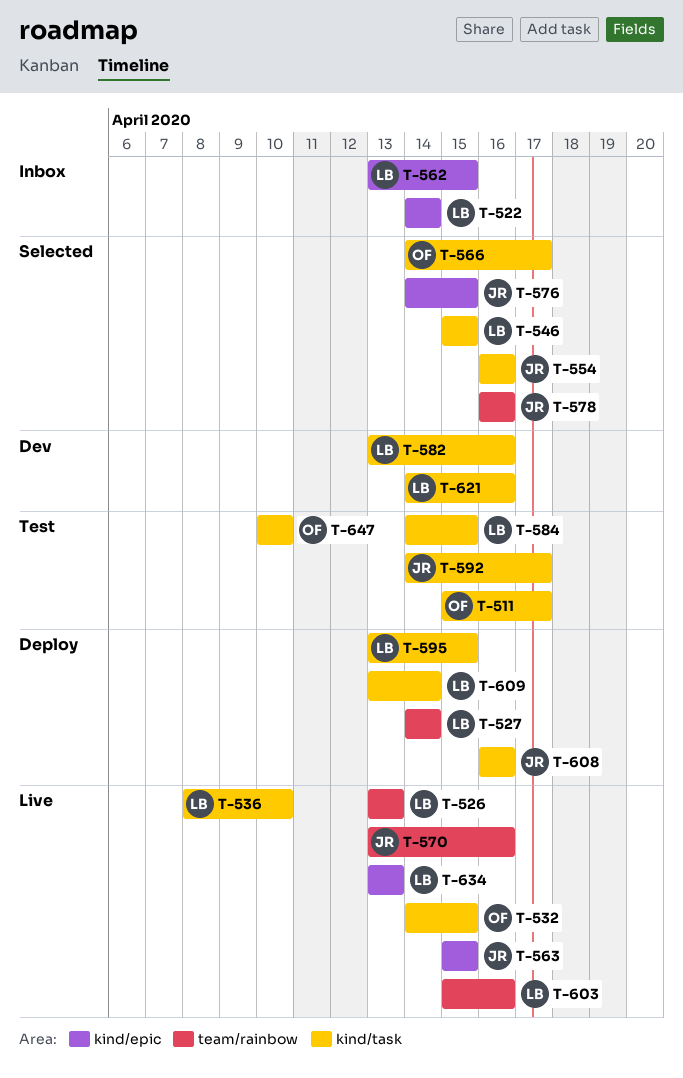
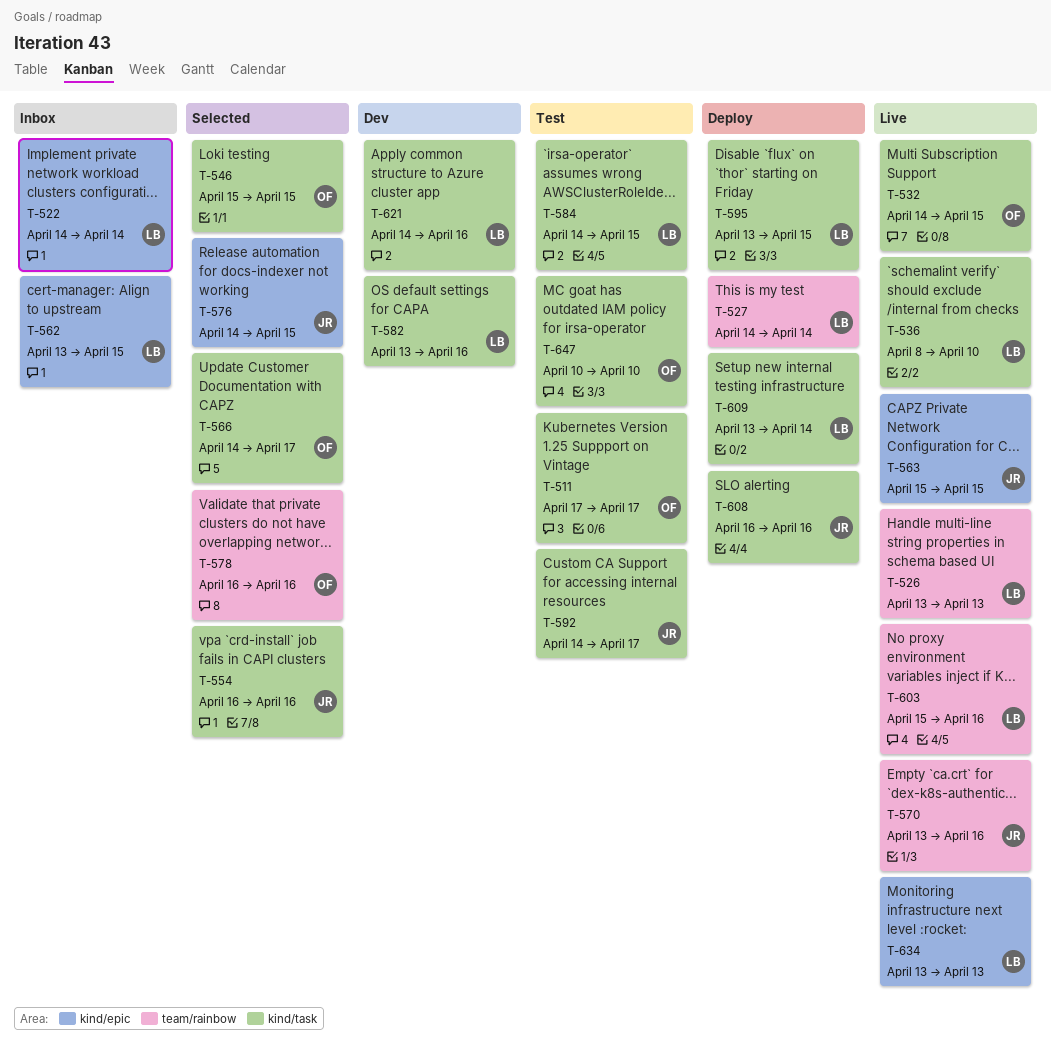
T-511, start: Apr 15 -> Apr 17
T-546, owner: LB -> OF
T-578, owner: JR -> OF

